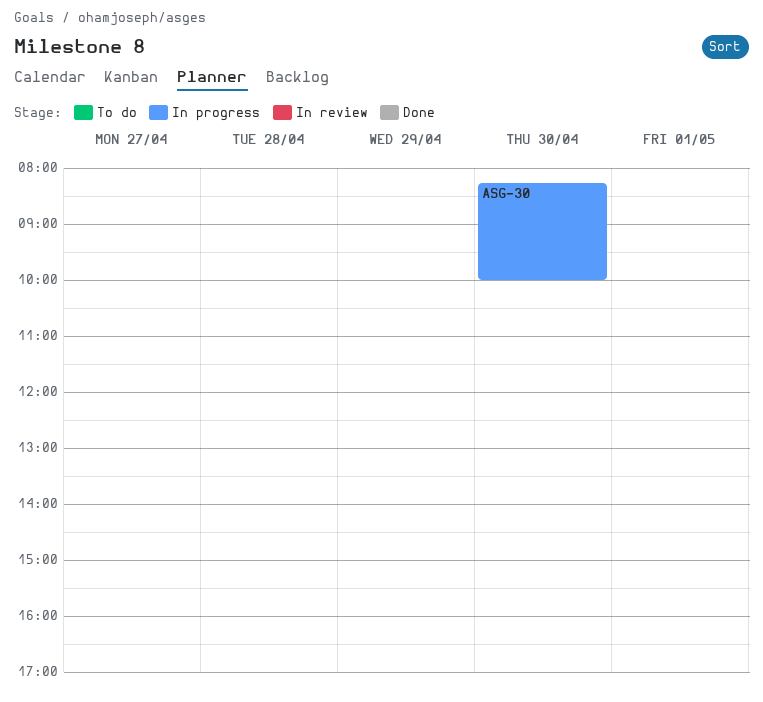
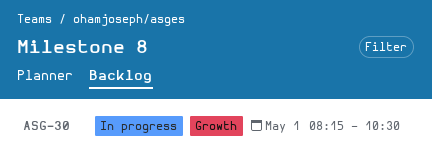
ASG-30, day: Apr 30 -> May 1
ASG-30, ends: 10:00 -> 10:30

